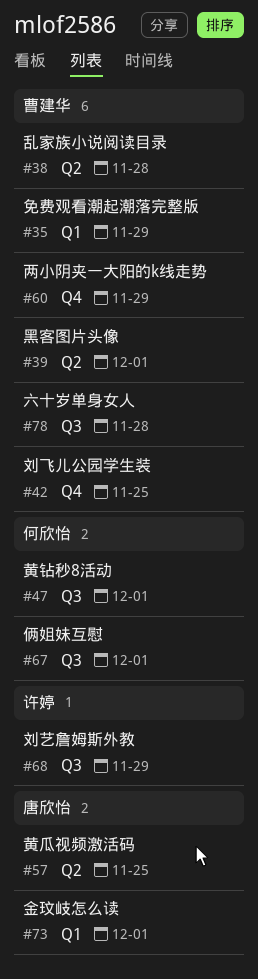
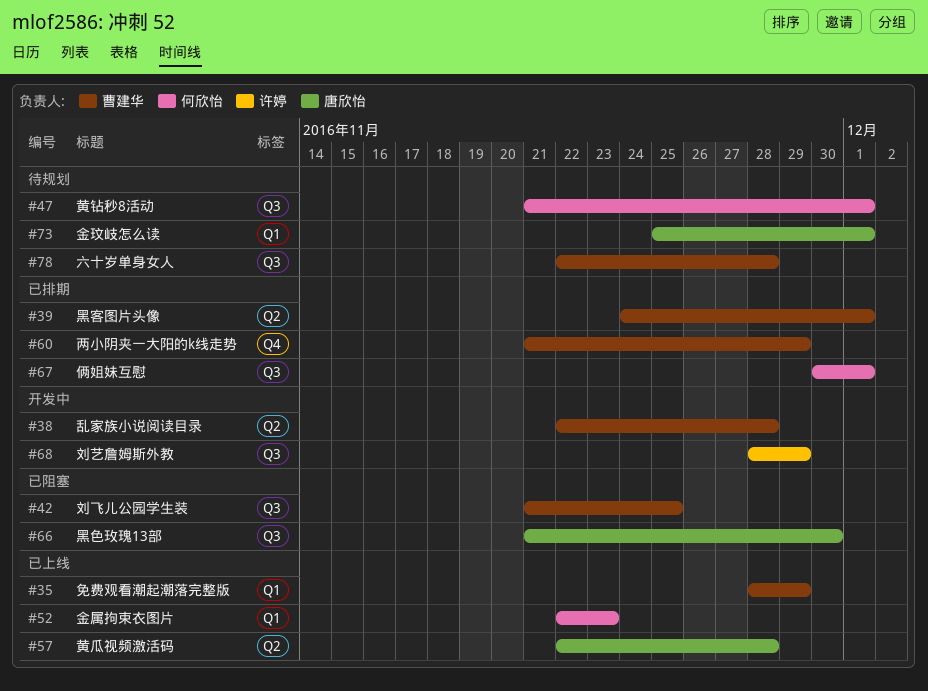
#42, label: Q4 -> Q3
#52: none -> present
#57, due: Nov 25 -> Nov 28
#66: none -> present

